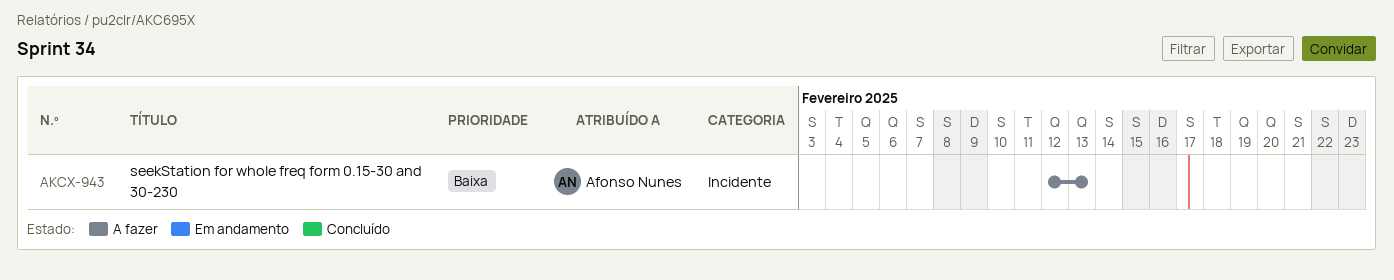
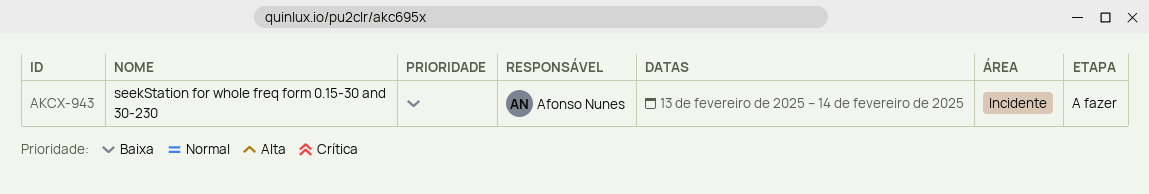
AKCX-943, start: Feb 12 -> Feb 13
AKCX-943, due: Feb 13 -> Feb 14

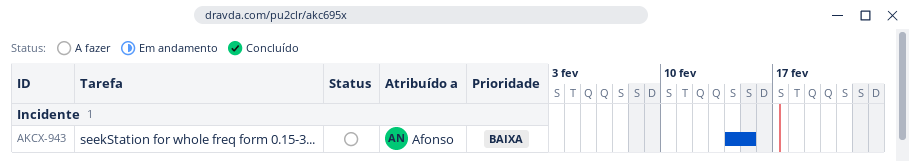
AKCX-943, start: Feb 13 -> Feb 14
AKCX-943, due: Feb 14 -> Feb 15

